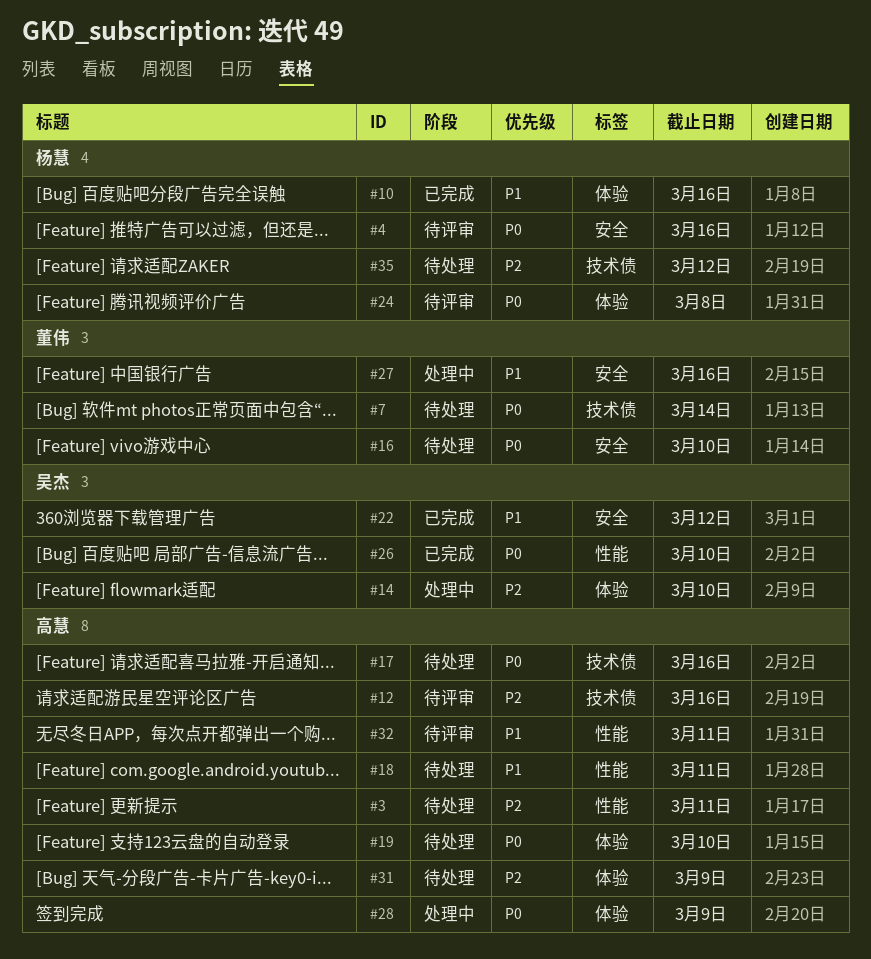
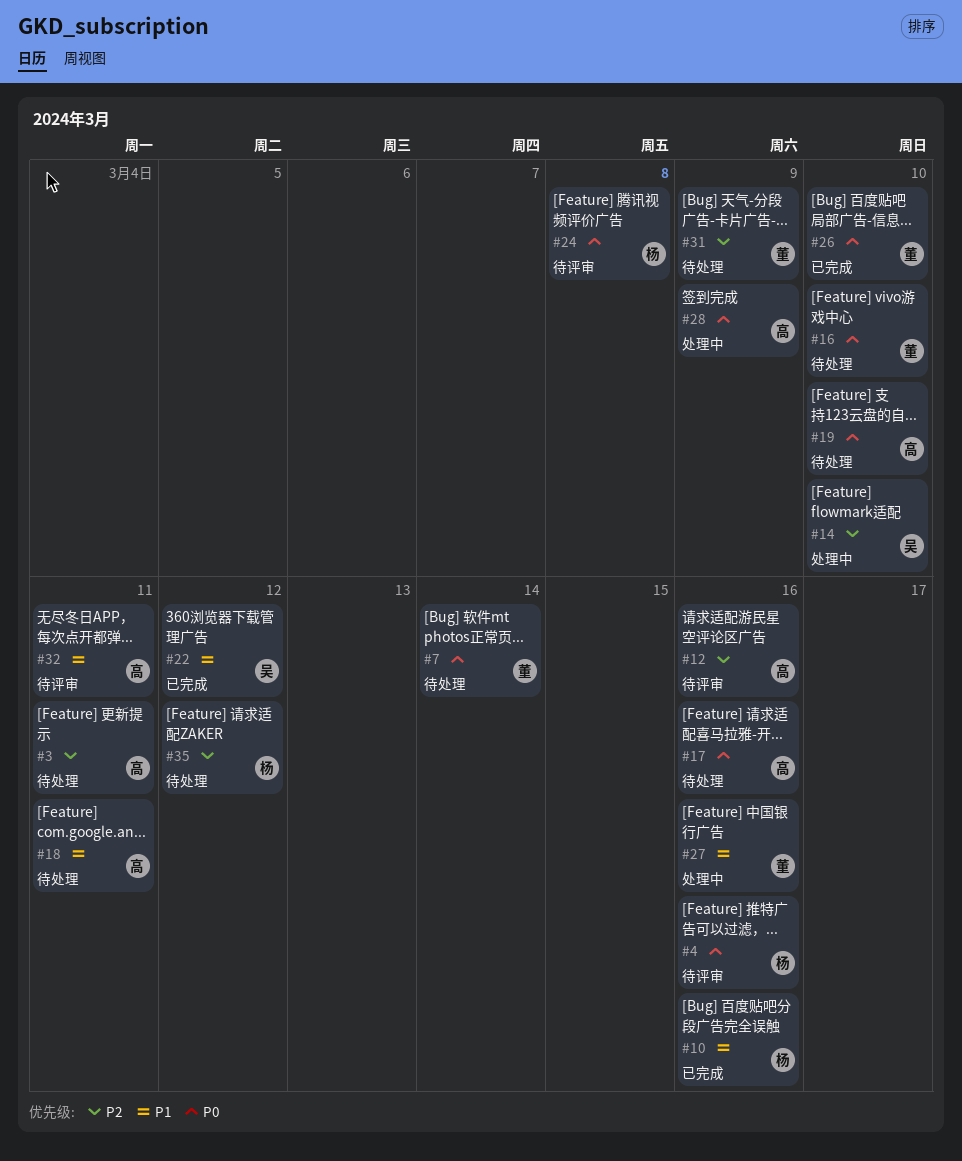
#26, owner: 吴杰 -> 董伟
#31, owner: 高慧 -> 董伟

